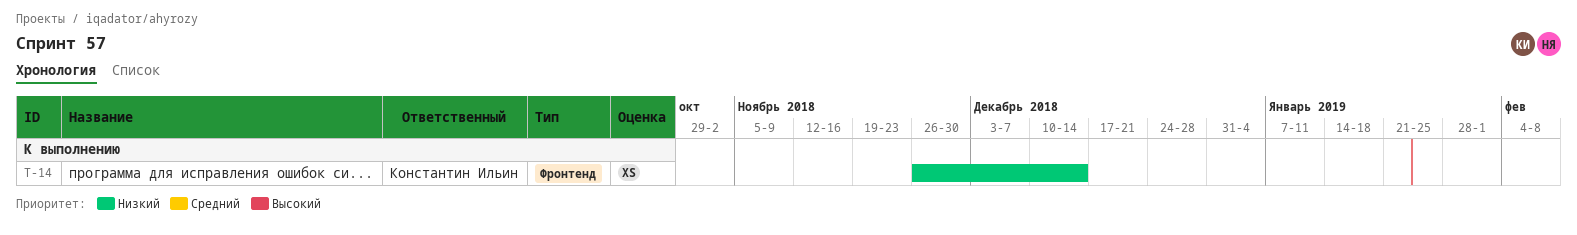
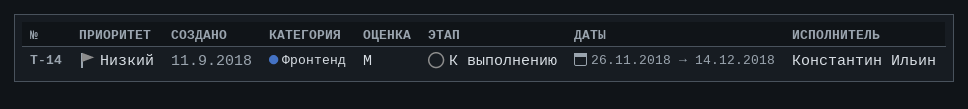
T-14, estimate: XS -> M

